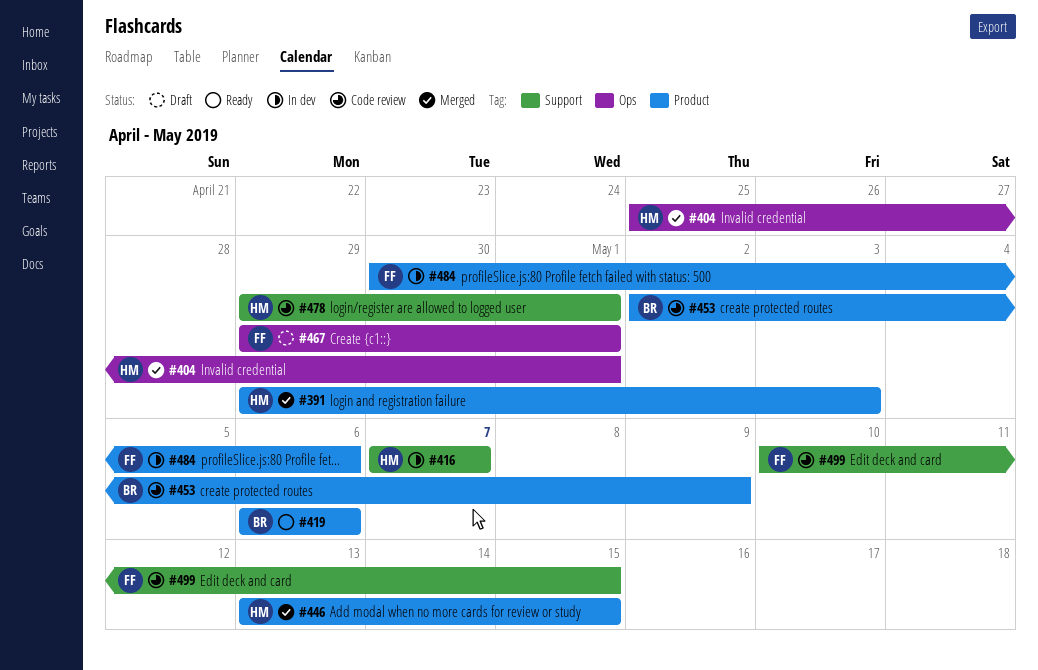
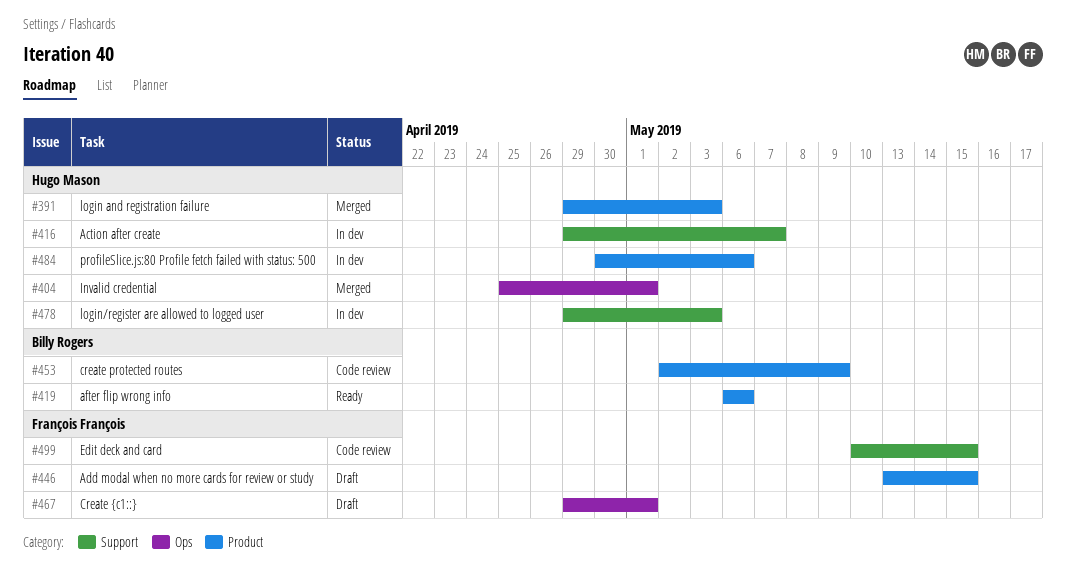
#416, start: May 7 -> Apr 29
#446, status: Merged -> Draft
#446, owner: Hugo Mason -> François François
#478, status: Code review -> In dev
#478, due: May 1 -> May 3
#484, owner: François François -> Hugo Mason

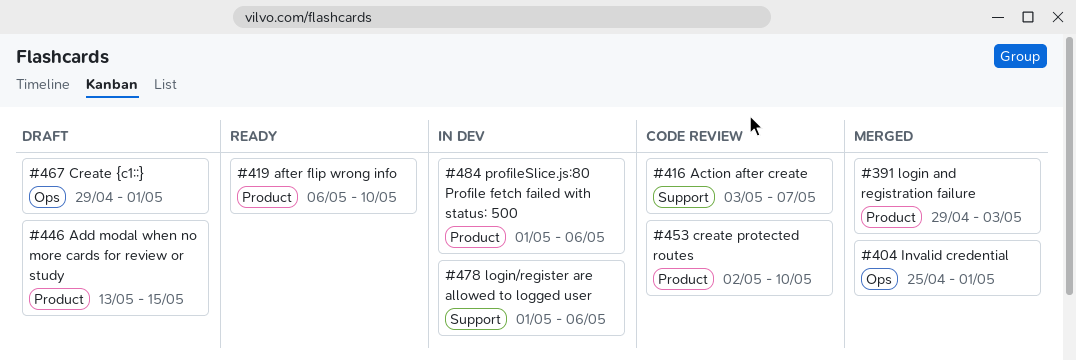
#416, status: In dev -> Code review
#416, start: Apr 29 -> May 3
#419, due: May 6 -> May 10
#453, due: May 9 -> May 10
#478, start: Apr 29 -> May 1
#478, due: May 3 -> May 6
#484, start: Apr 30 -> May 1
#499: present -> none

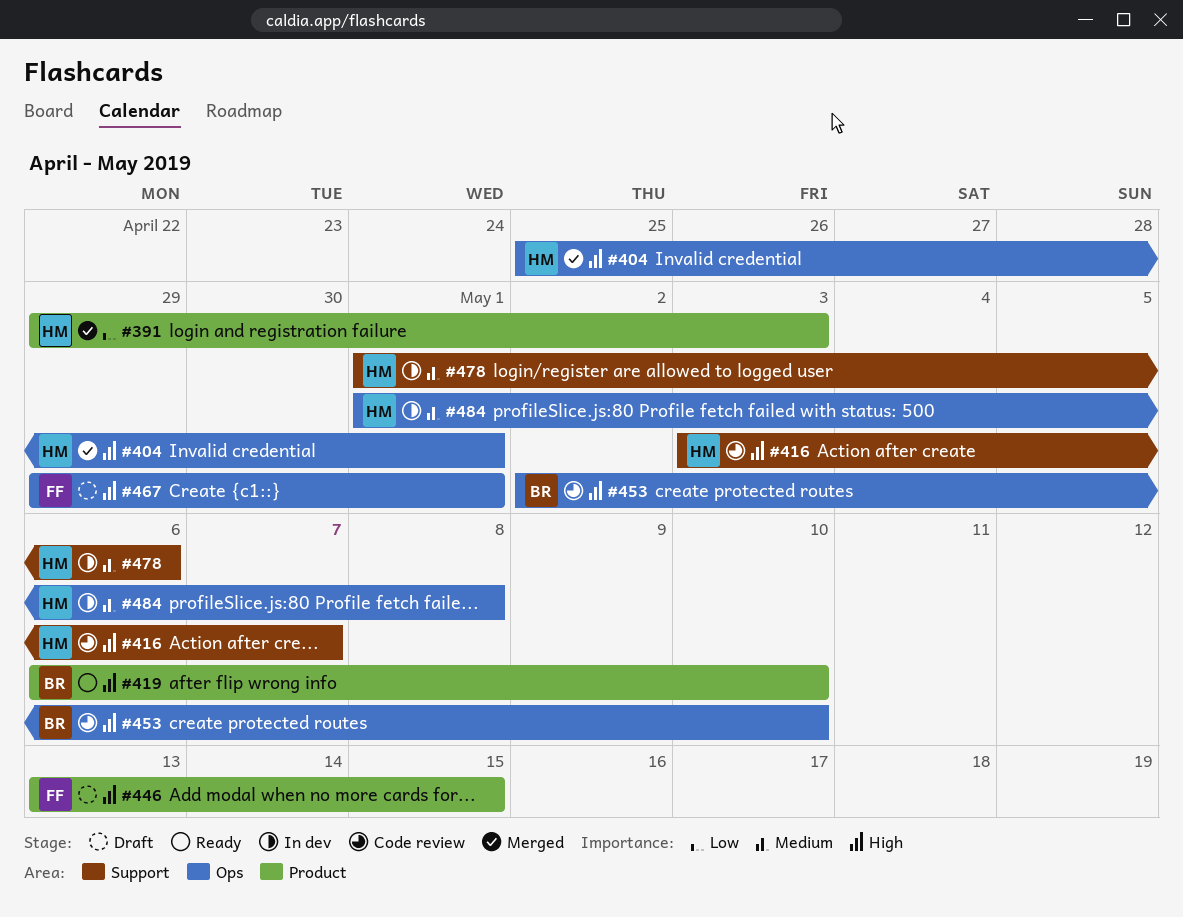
#453, label: Product -> Ops
#484, label: Product -> Ops
#484, due: May 6 -> May 8

